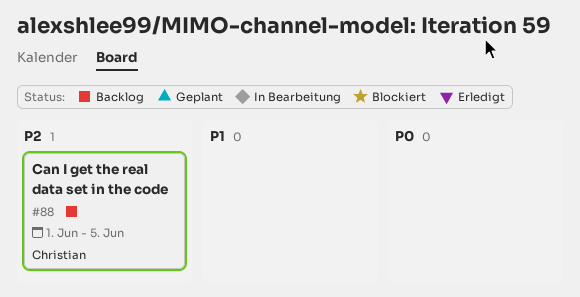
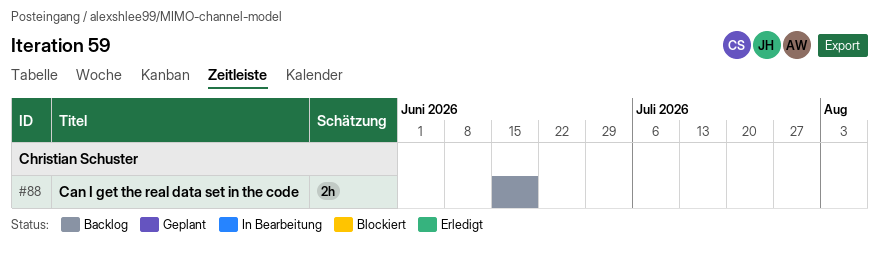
#88, start: Jun 1 -> Jun 15
#88, due: Jun 5 -> Jun 19

